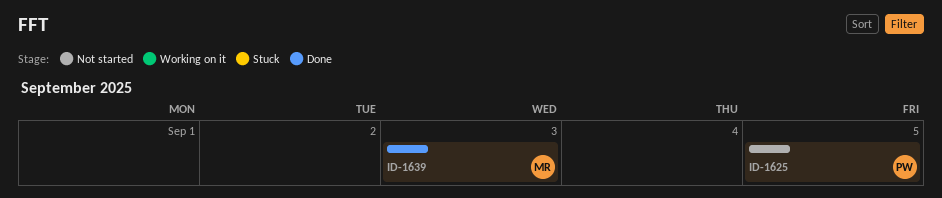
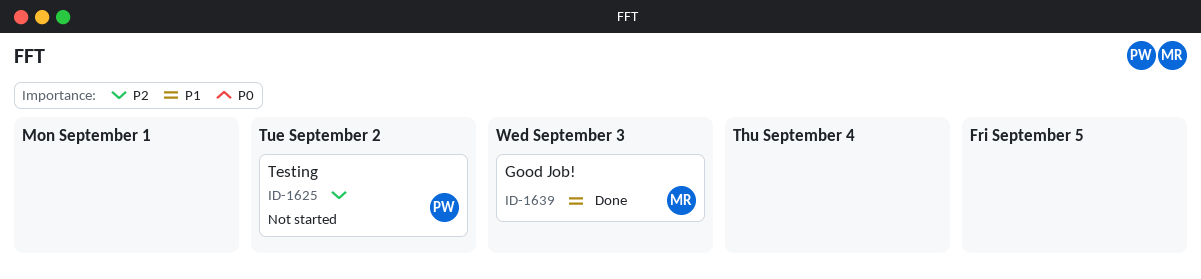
ID-1625, due: Sep 5 -> Sep 2

